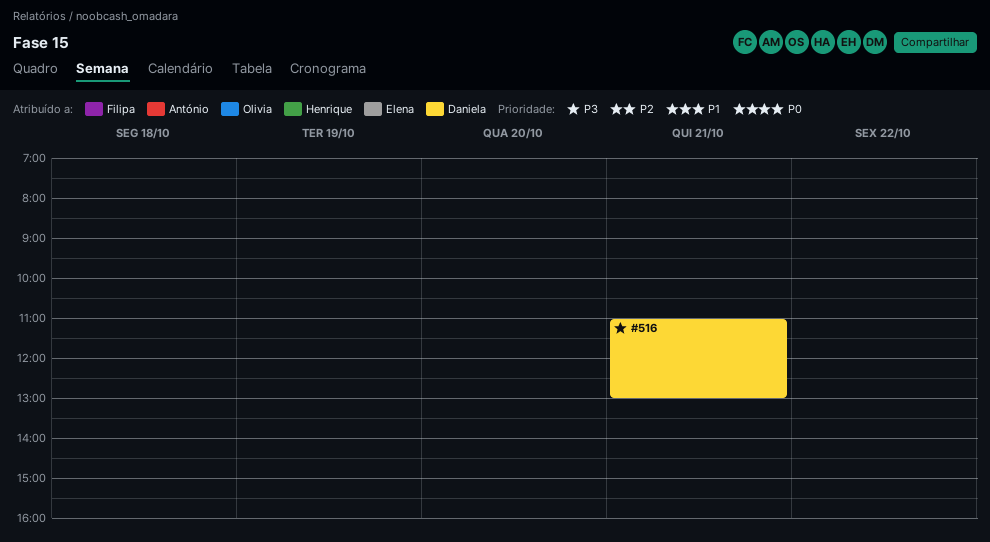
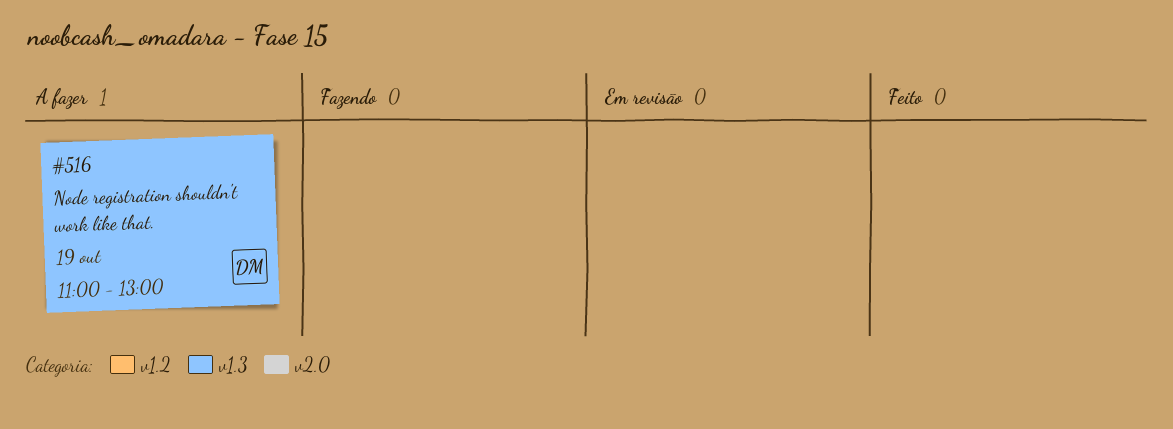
#516, day: Oct 21 -> Oct 19

